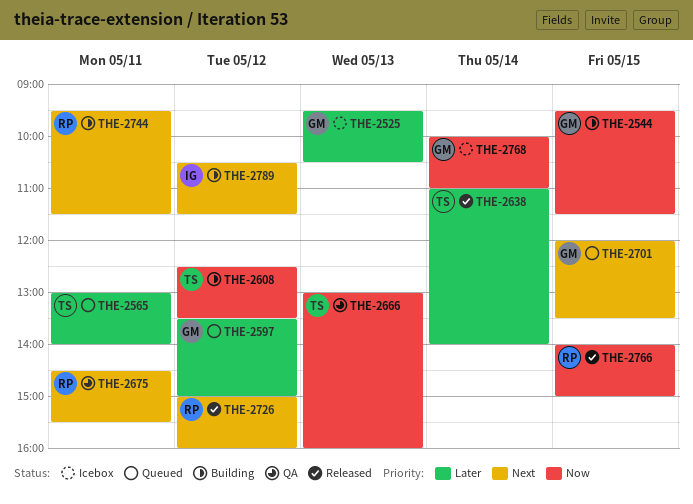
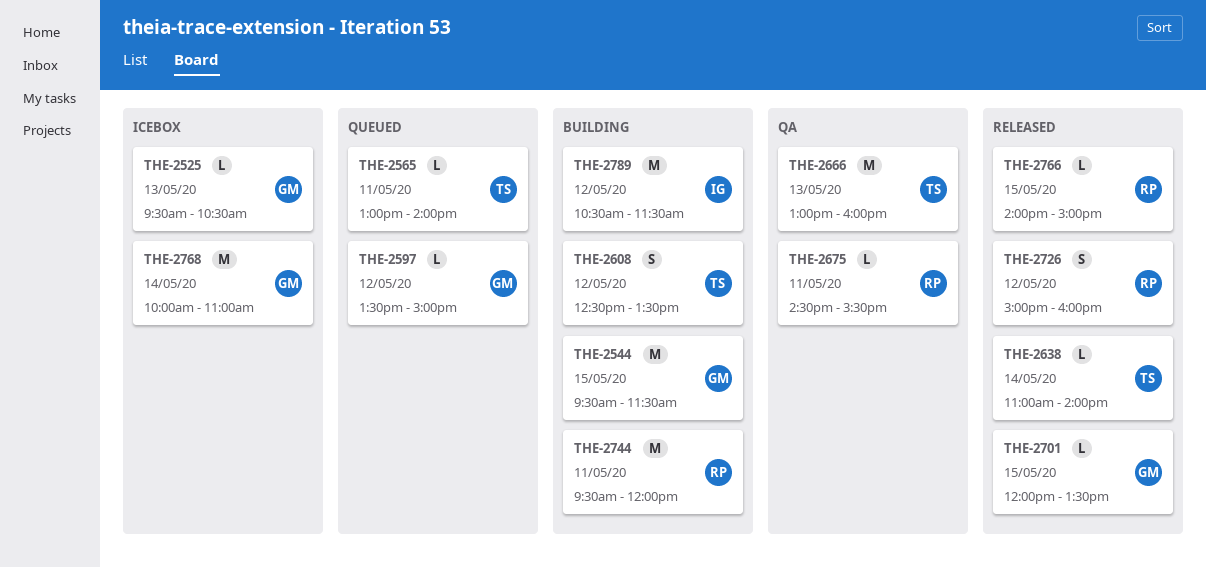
THE-2701, status: Queued -> Released
THE-2744, ends: 11:30 -> 12:00

